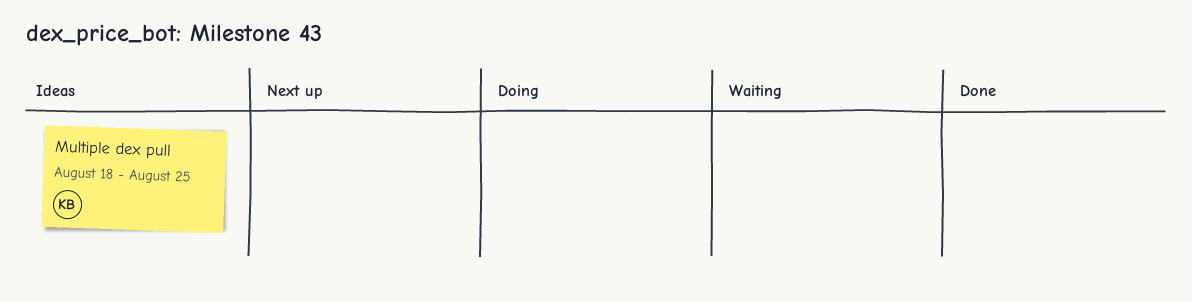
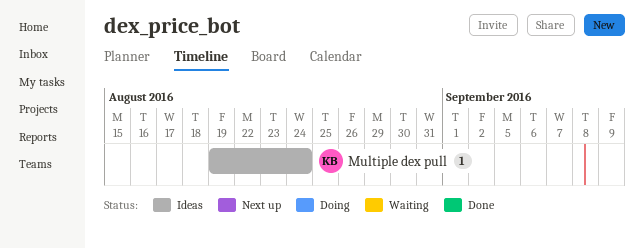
Multiple dex pull, start: Aug 18 -> Aug 19
Multiple dex pull, due: Aug 25 -> Aug 24

